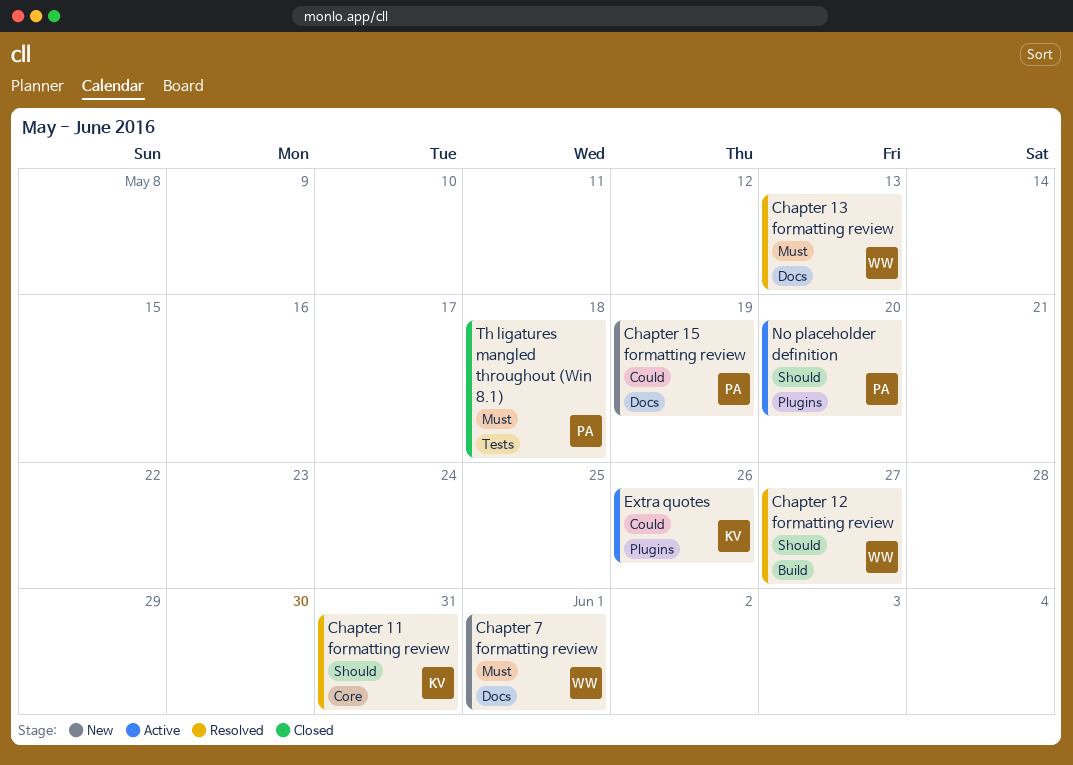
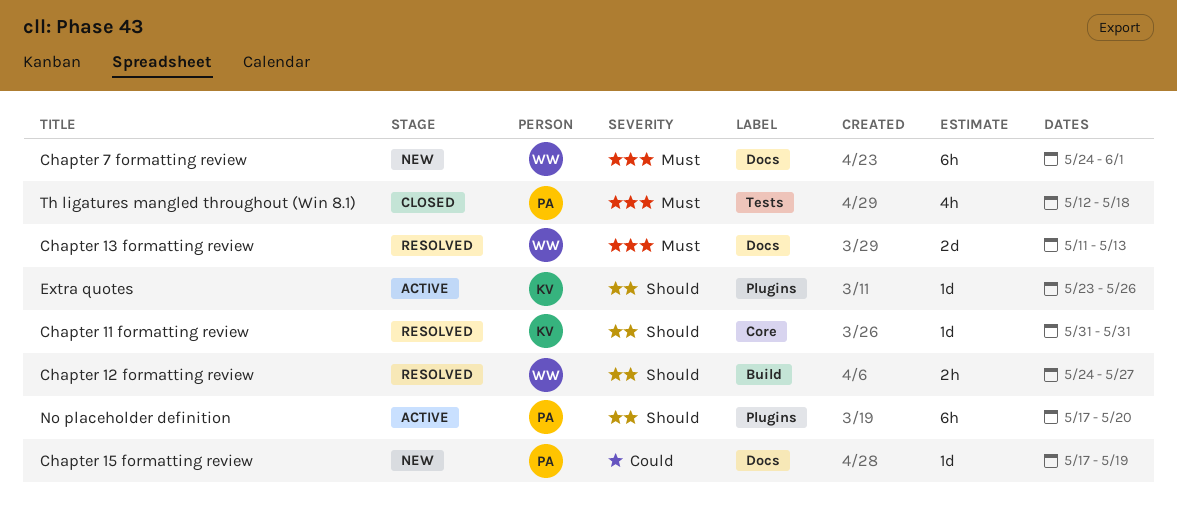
Extra quotes, priority: Could -> Should

